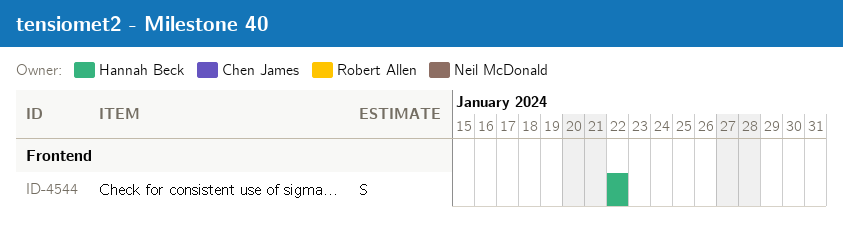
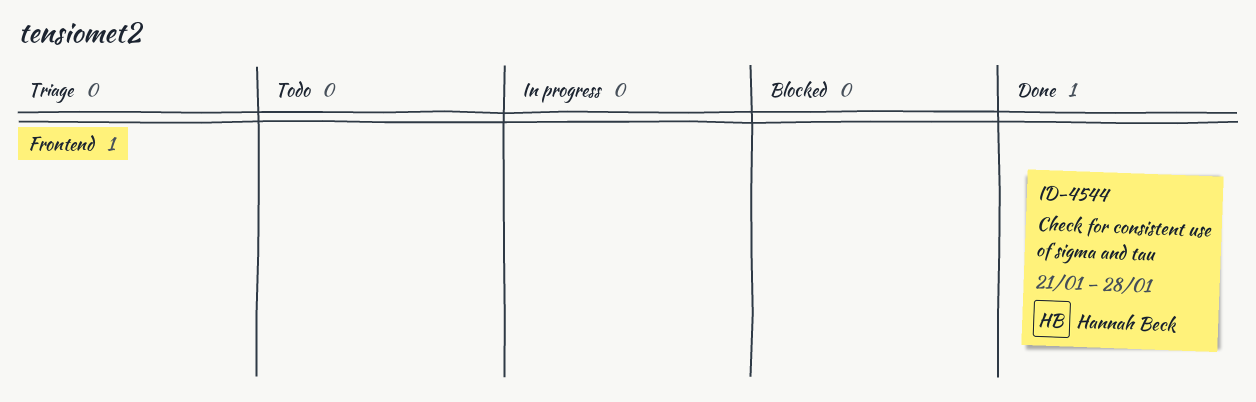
ID-4544, start: Jan 22 -> Jan 21
ID-4544, due: Jan 22 -> Jan 28

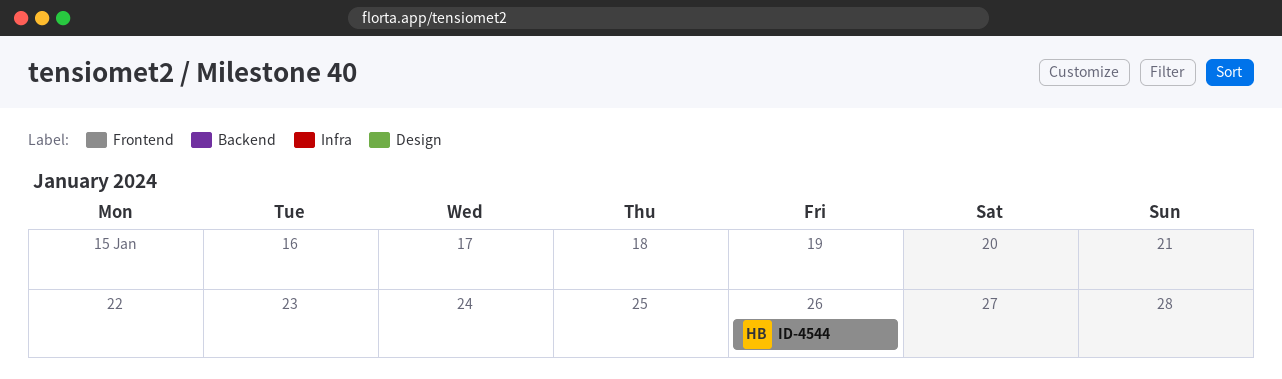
ID-4544, start: Jan 21 -> Jan 26
ID-4544, due: Jan 28 -> Jan 26

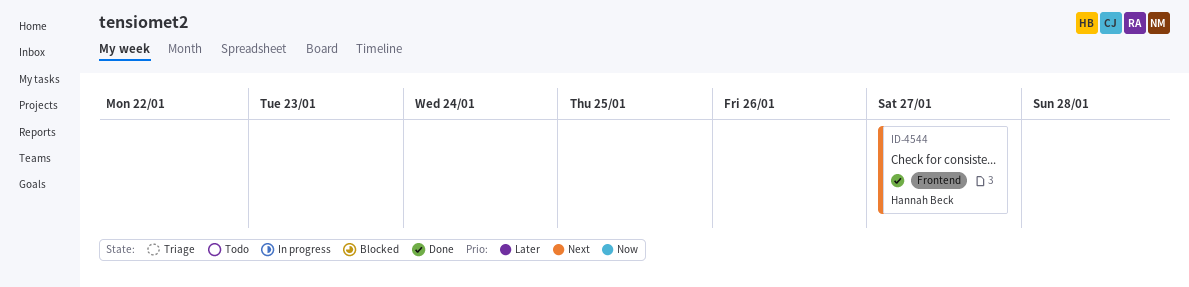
ID-4544, due: Jan 26 -> Jan 27

